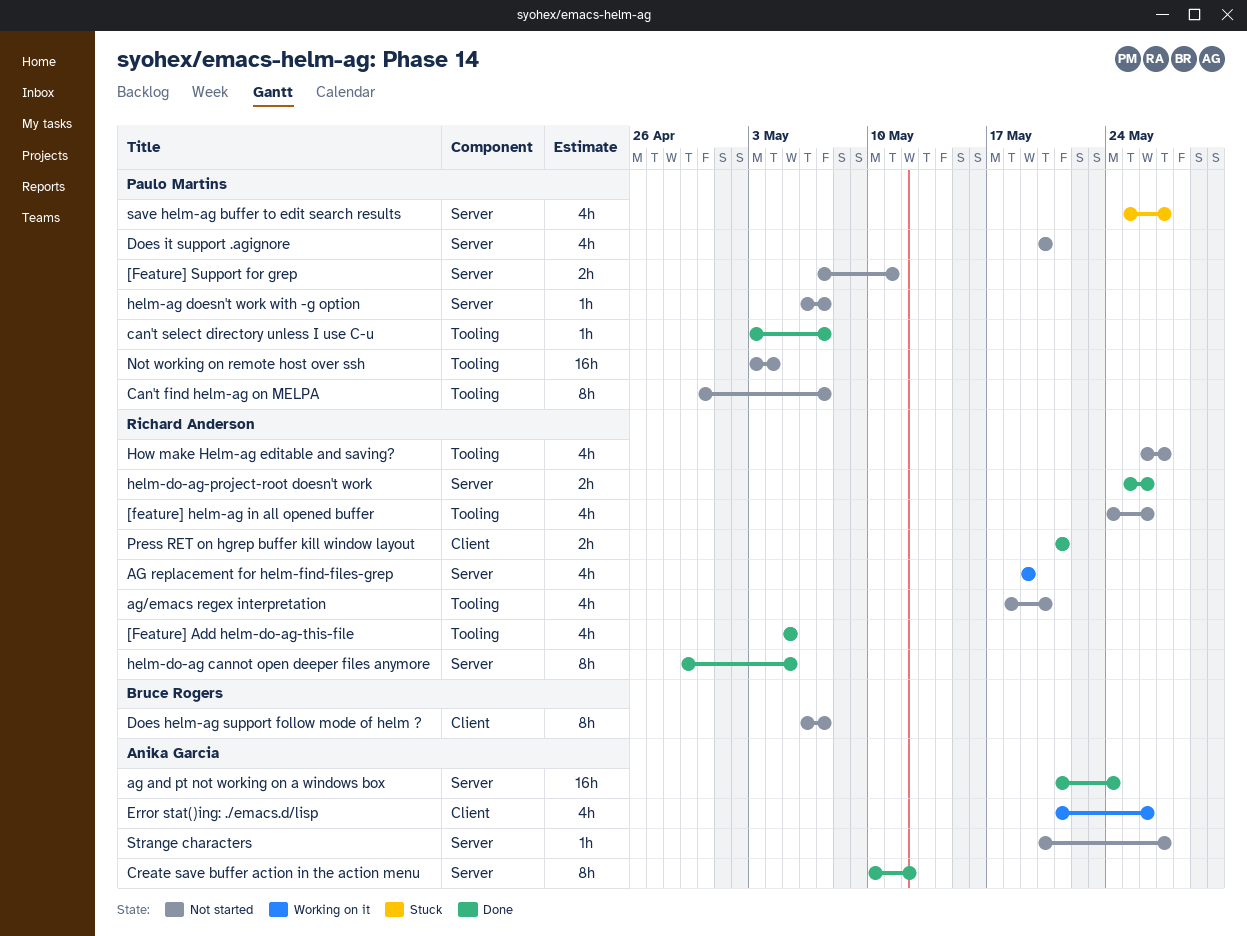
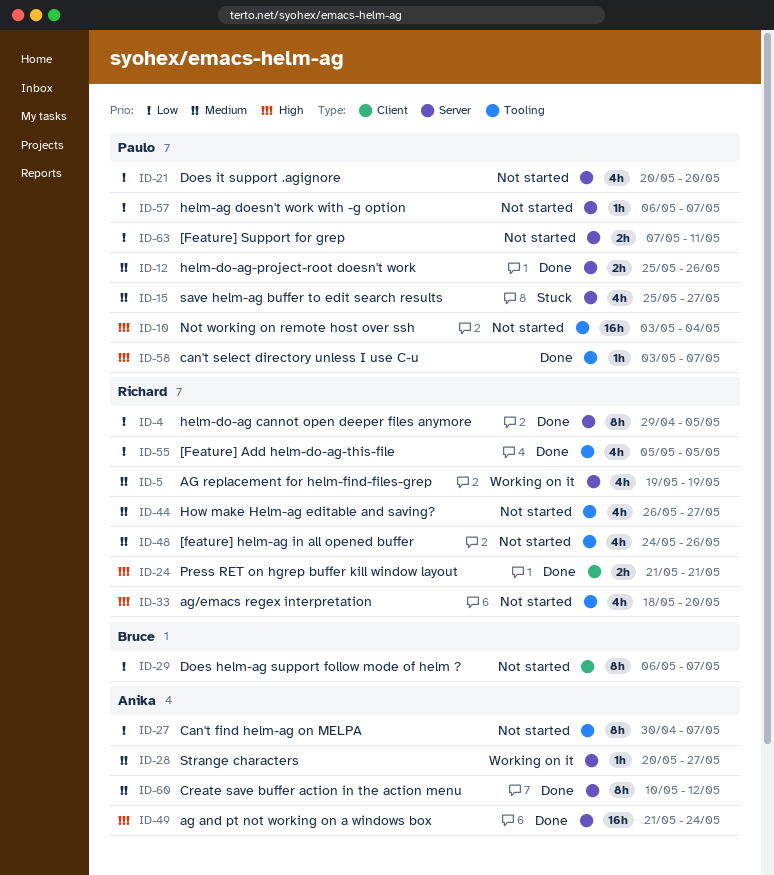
Can't find helm-ag on MELPA, owner: Paulo Martins -> Anika Garcia
Error stat()ing: ./emacs.d/lisp: present -> none
helm-do-ag-project-root doesn't work, owner: Richard Anderson -> Paulo Martins
Strange characters, status: Not started -> Working on it

